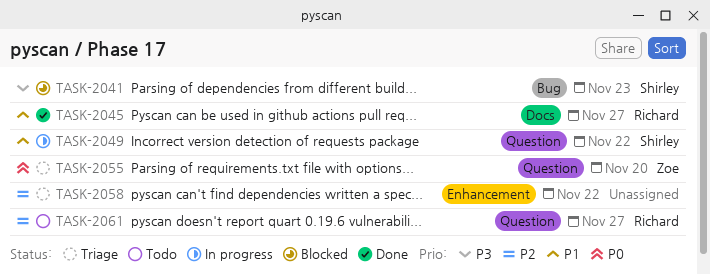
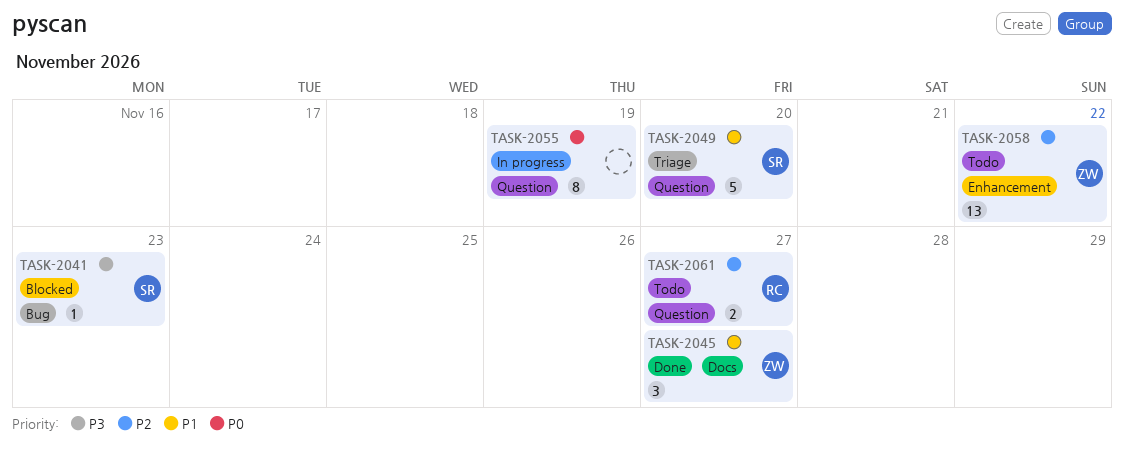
TASK-2045, owner: Richard -> Zoe
TASK-2049, status: In progress -> Triage
TASK-2049, due: Nov 22 -> Nov 20
TASK-2055, status: Triage -> In progress
TASK-2055, owner: Zoe -> none
TASK-2055, due: Nov 20 -> Nov 19
TASK-2058, status: Triage -> Todo
TASK-2058, owner: none -> Zoe

